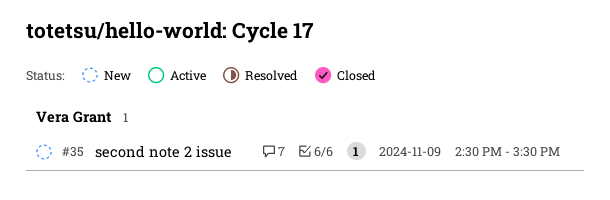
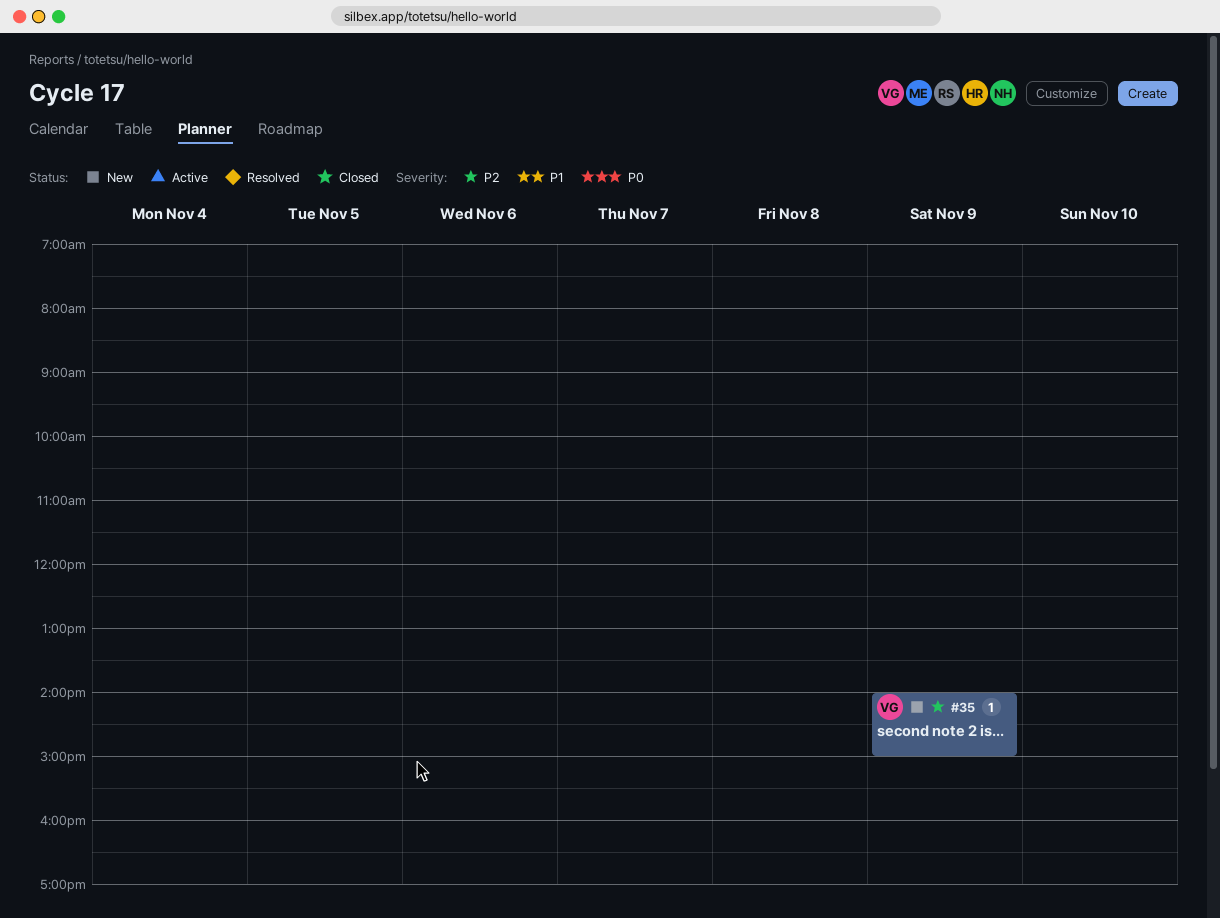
#35, begins: 14:30 -> 14:00
#35, ends: 15:30 -> 15:00

